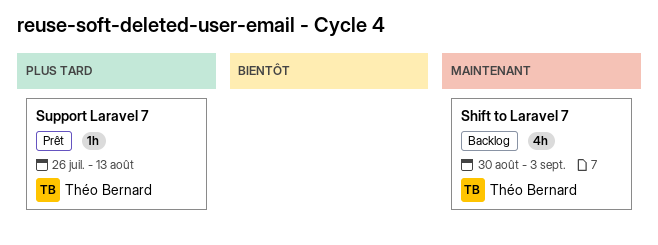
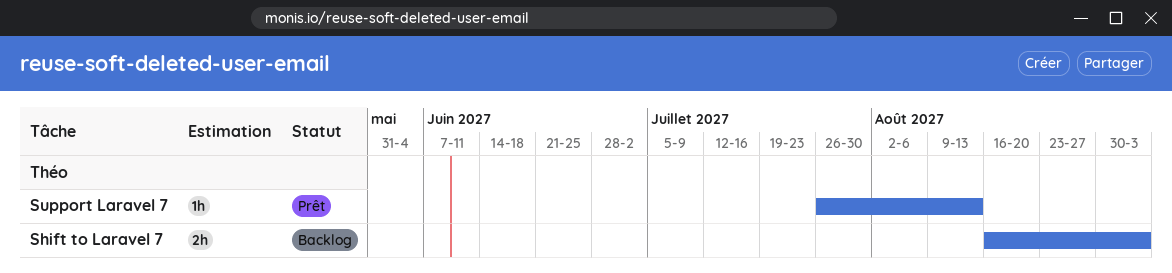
Shift to Laravel 7, estimate: 4h -> 2h
Shift to Laravel 7, start: Aug 30 -> Aug 16

